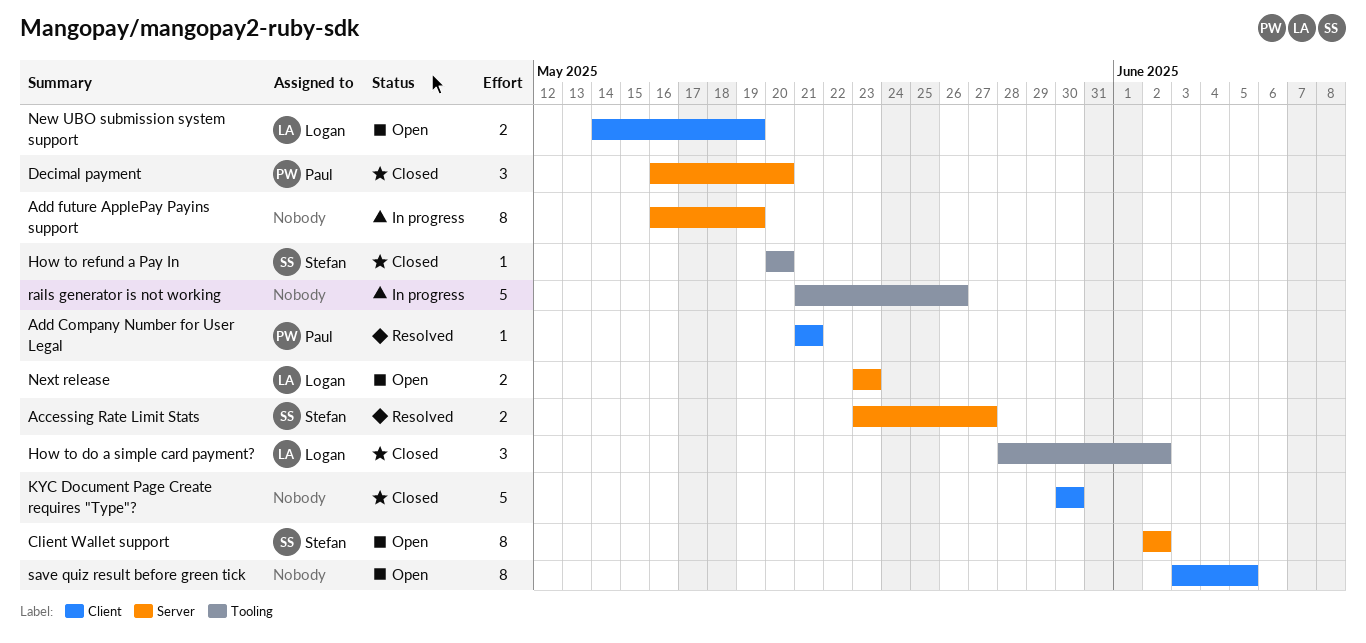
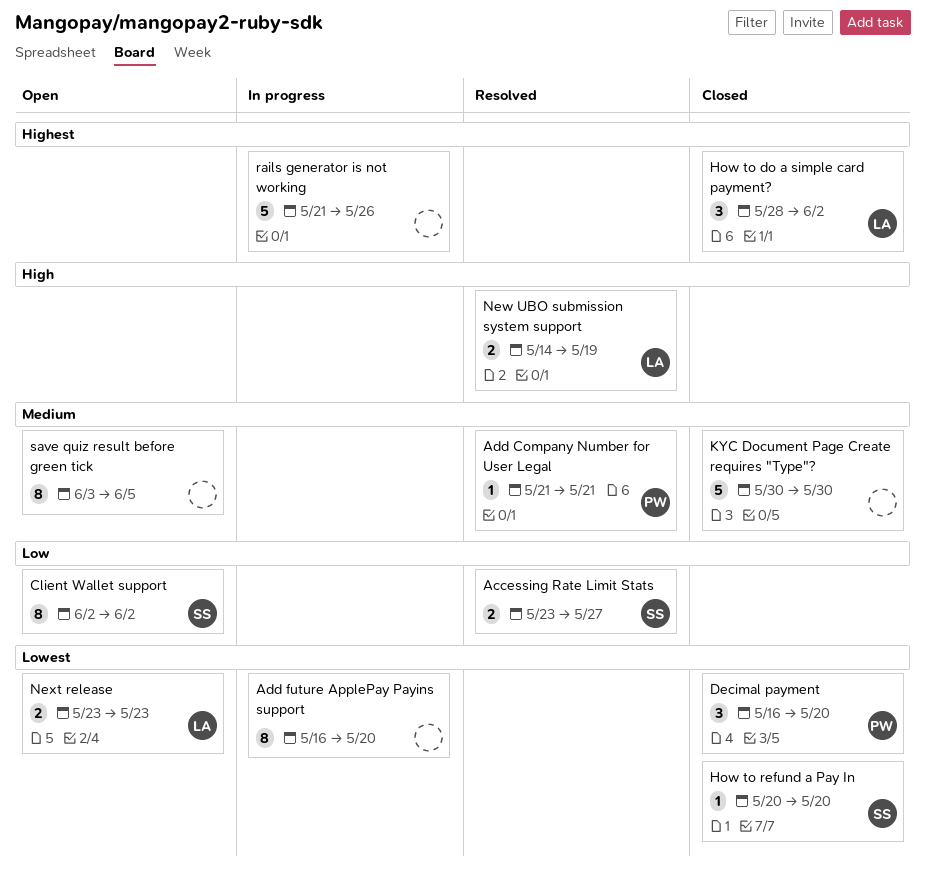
Add future ApplePay Payins support, due: May 19 -> May 20
New UBO submission system support, status: Open -> Resolved

